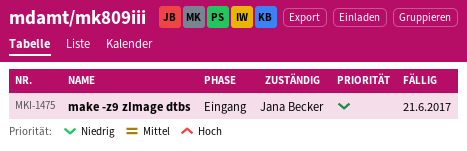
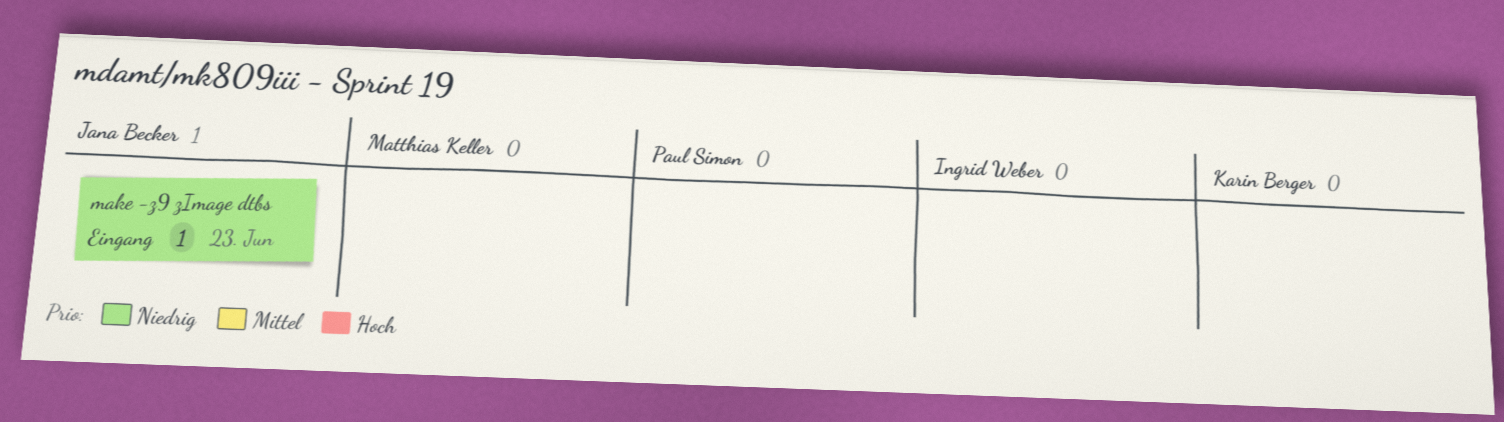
make -z9 zImage dtbs, due: Jun 21 -> Jun 23

